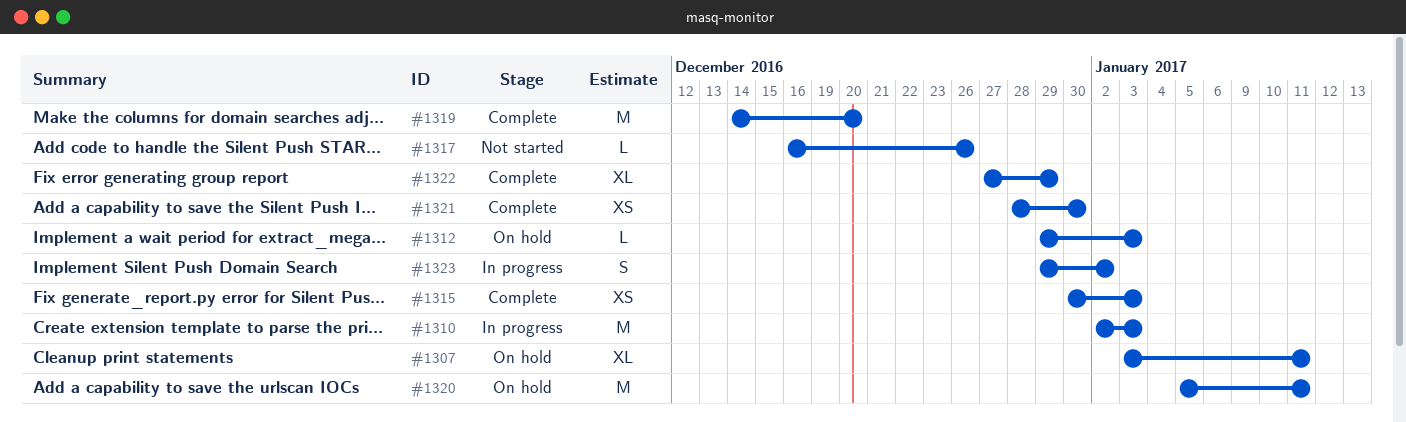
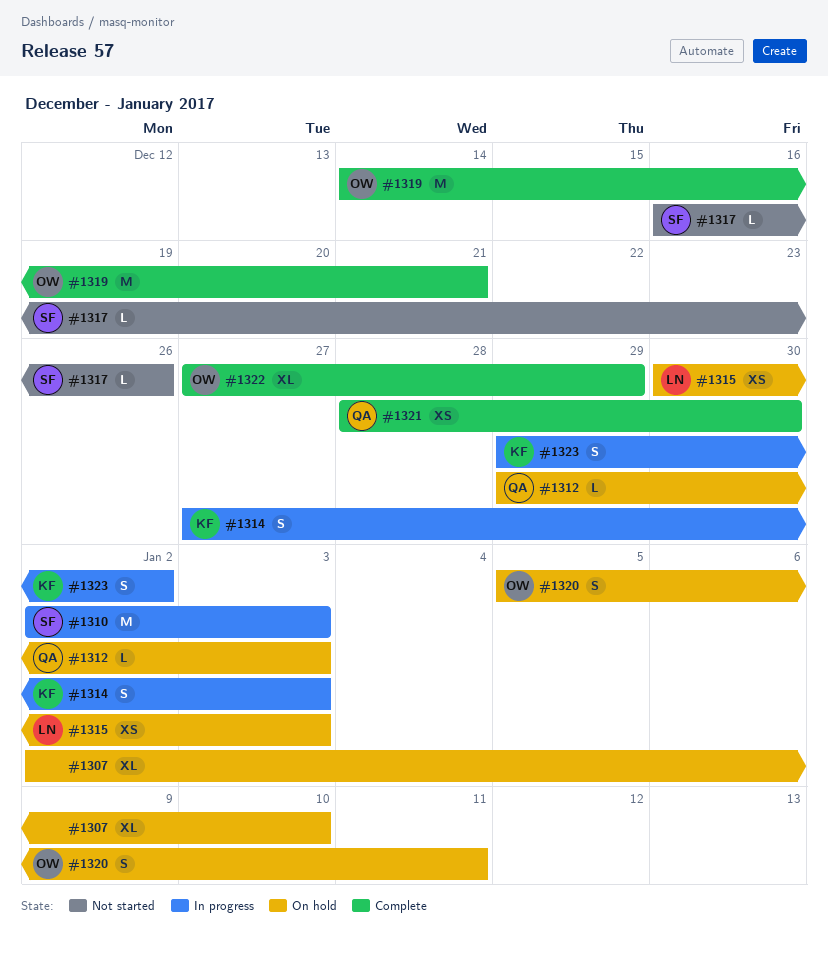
#1307, start: Jan 3 -> Jan 2
#1307, due: Jan 11 -> Jan 10
#1314: none -> present
#1315, status: Complete -> On hold
#1319, due: Dec 20 -> Dec 21
#1320, estimate: M -> S

